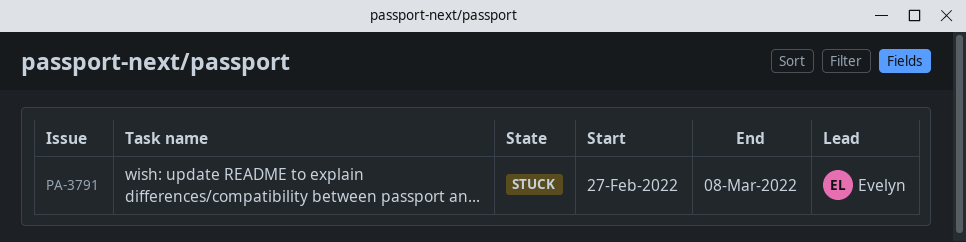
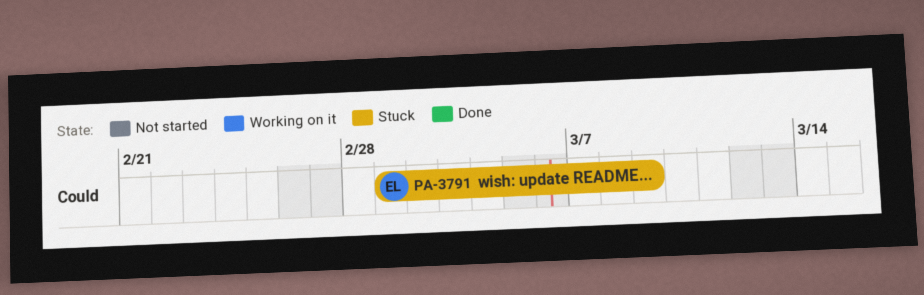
PA-3791, start: Feb 27 -> Mar 1
PA-3791, due: Mar 8 -> Mar 9

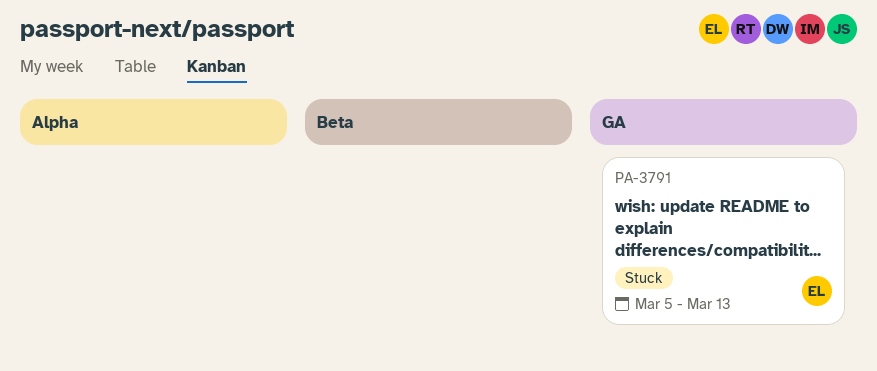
PA-3791, start: Mar 1 -> Mar 5
PA-3791, due: Mar 9 -> Mar 13

